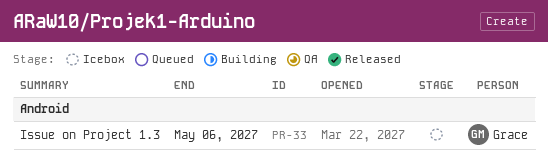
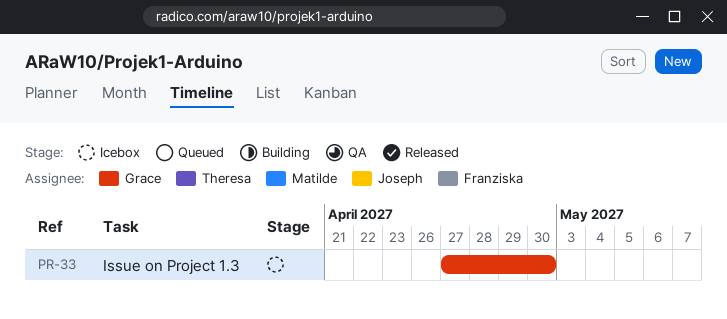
PR-33, due: May 6 -> Apr 30

